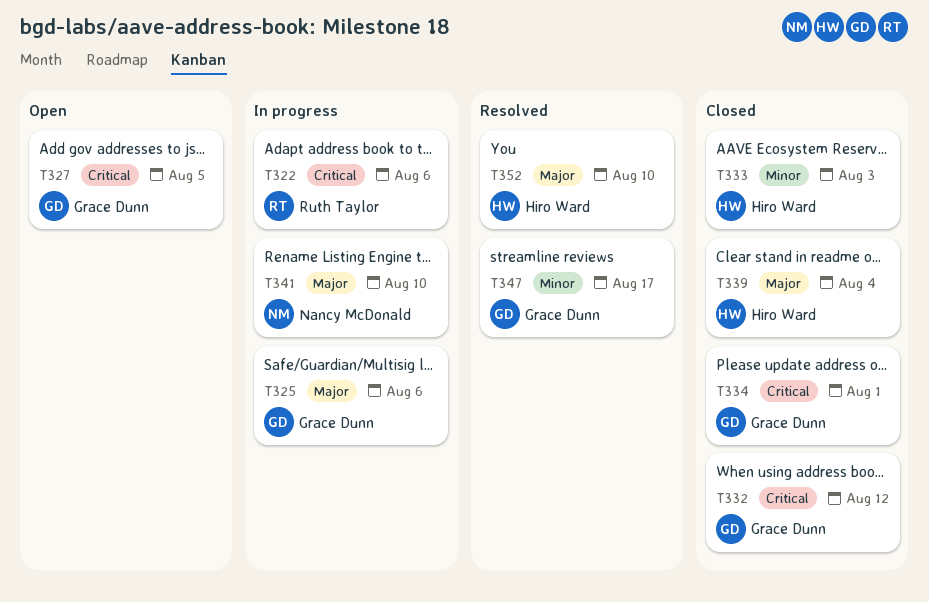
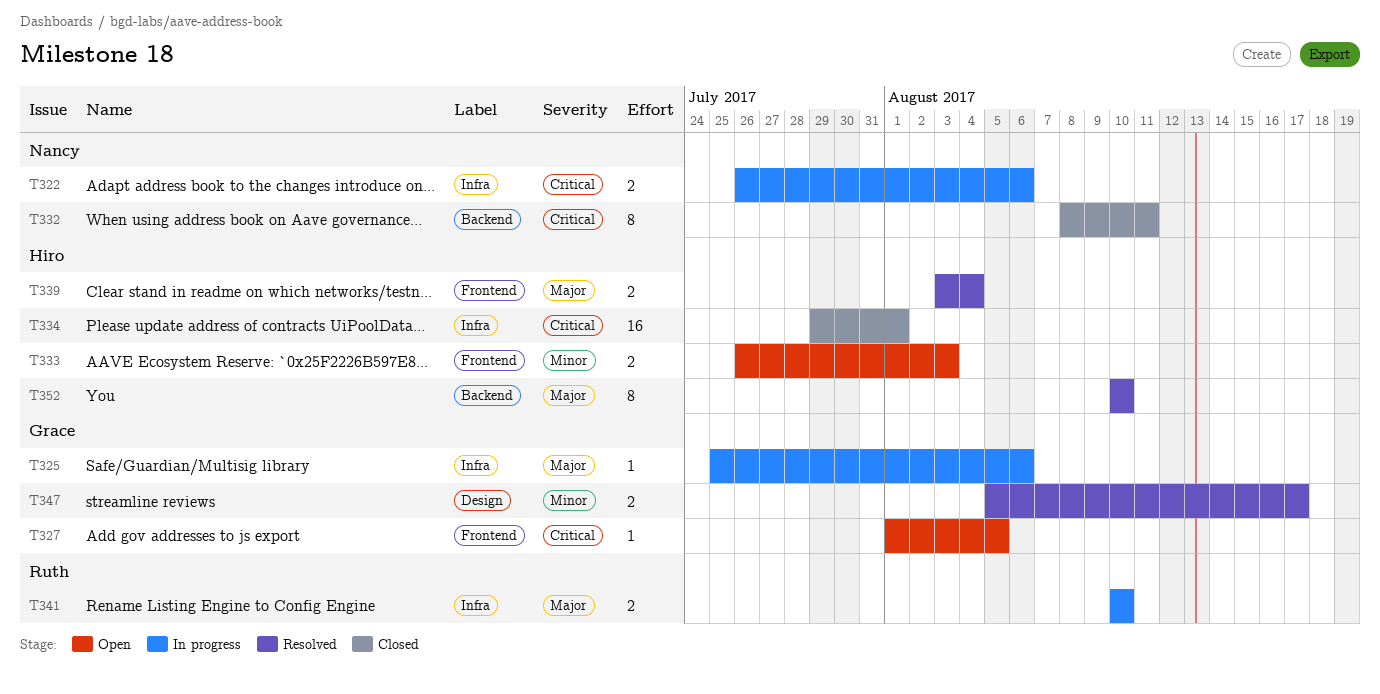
T322, owner: Ruth Taylor -> Nancy McDonald
T332, owner: Grace Dunn -> Nancy McDonald
T332, due: Aug 12 -> Aug 11
T333, status: Closed -> Open
T334, owner: Grace Dunn -> Hiro Ward
T339, status: Closed -> Resolved
T341, owner: Nancy McDonald -> Ruth Taylor

